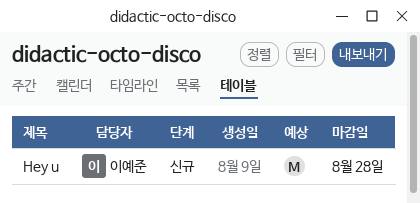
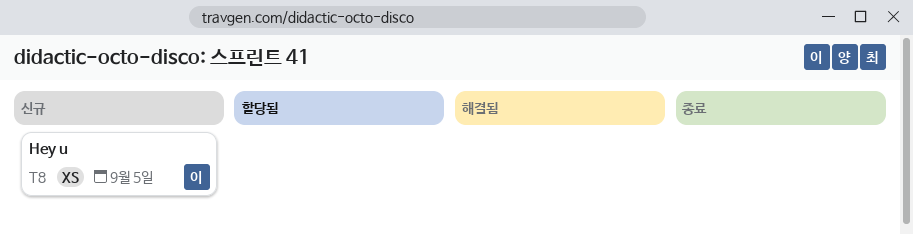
Hey u, estimate: M -> XS
Hey u, due: Aug 28 -> Sep 5

